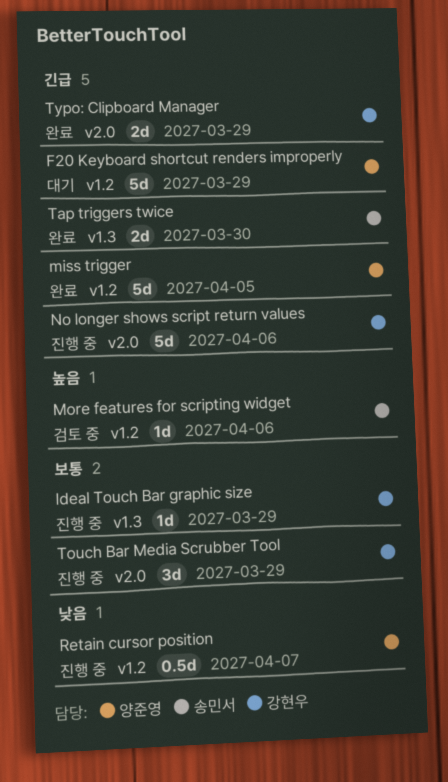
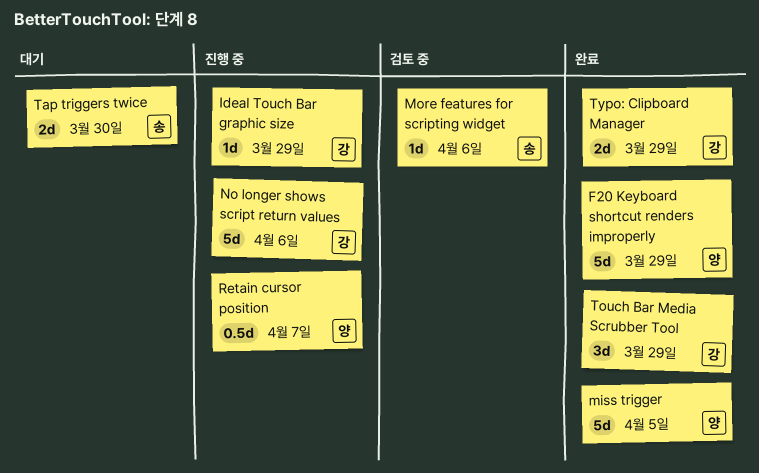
F20 Keyboard shortcut renders improperly, status: 대기 -> 완료
Tap triggers twice, status: 완료 -> 대기
Touch Bar Media Scrubber Tool, status: 진행 중 -> 완료

